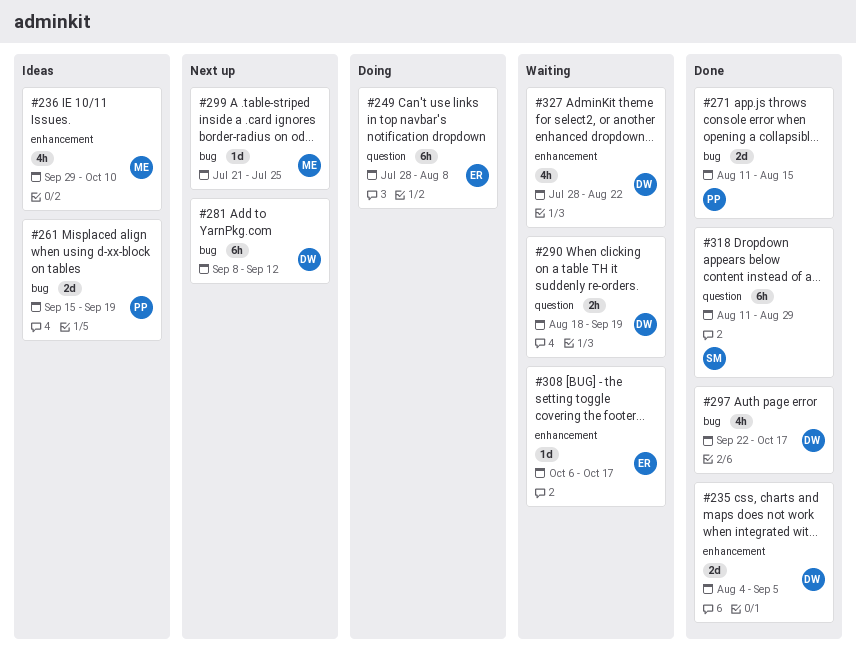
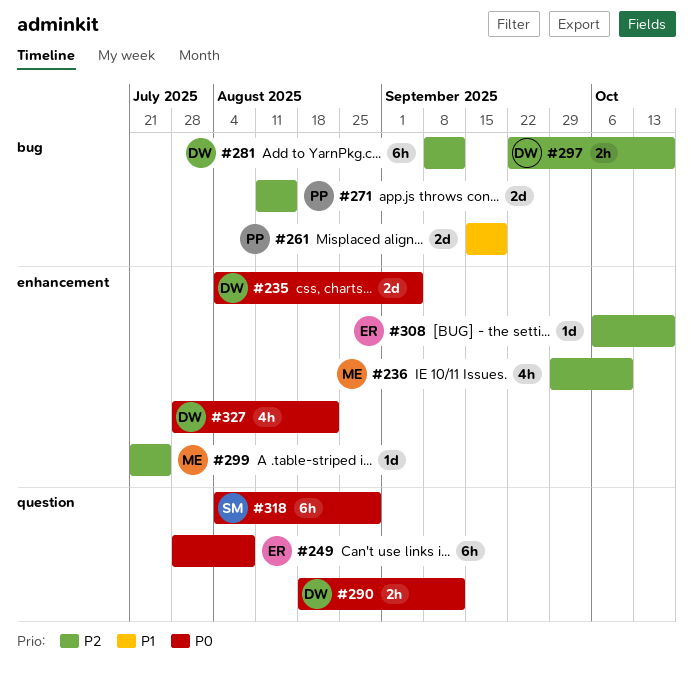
#290, due: Sep 19 -> Sep 12
#297, estimate: 4h -> 2h
#299, label: bug -> enhancement
#318, start: Aug 11 -> Aug 4

